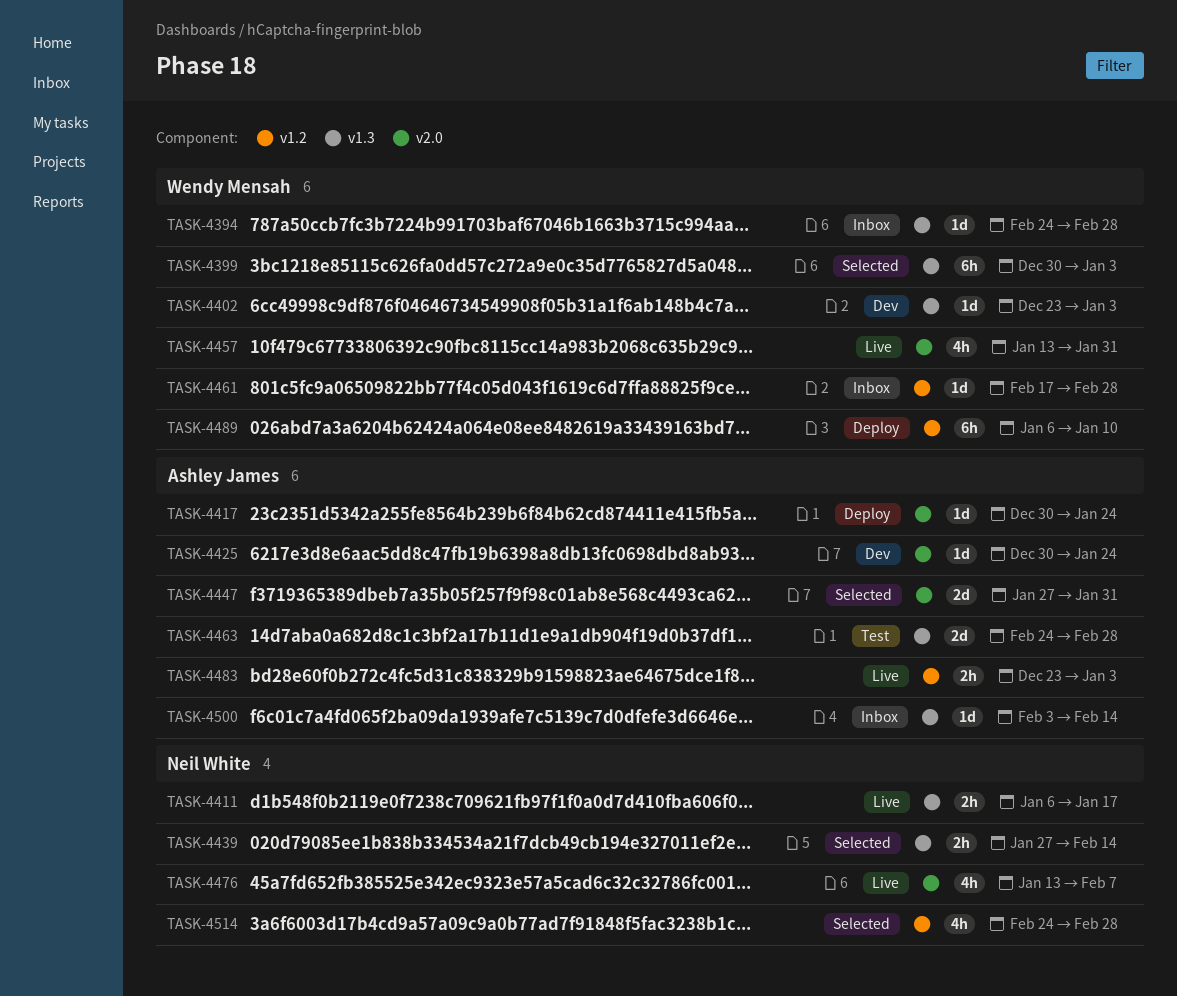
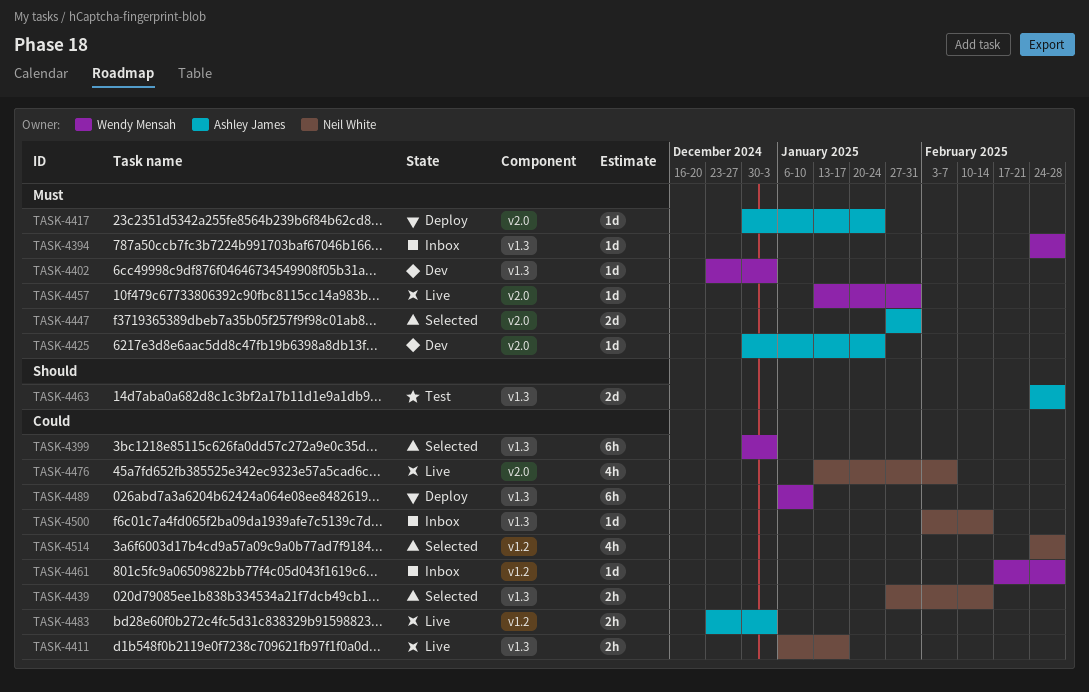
TASK-4457, estimate: 4h -> 1d
TASK-4489, label: v1.2 -> v1.3
TASK-4500, owner: Ashley James -> Neil White

